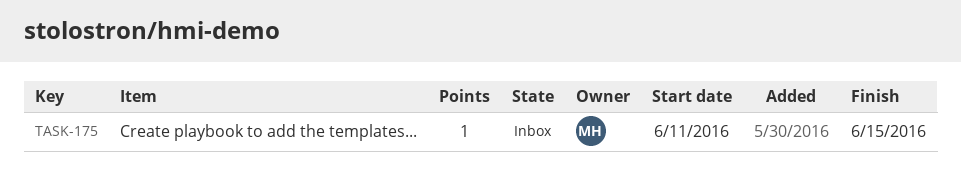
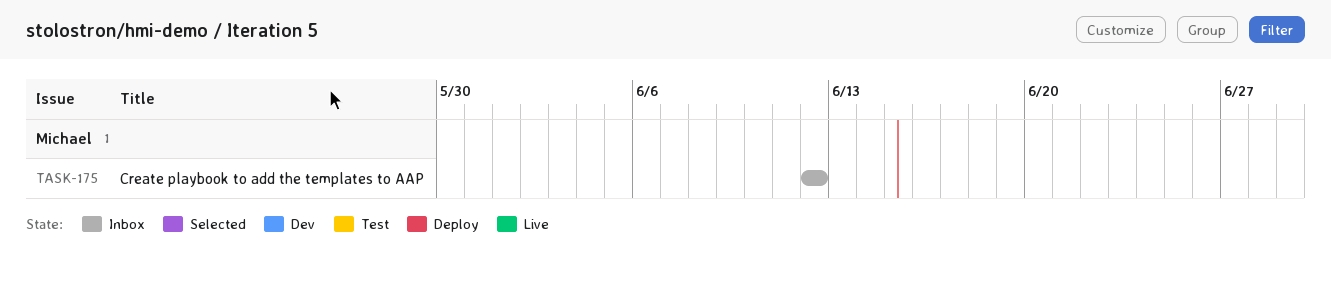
TASK-175, start: Jun 11 -> Jun 12
TASK-175, due: Jun 15 -> Jun 12

